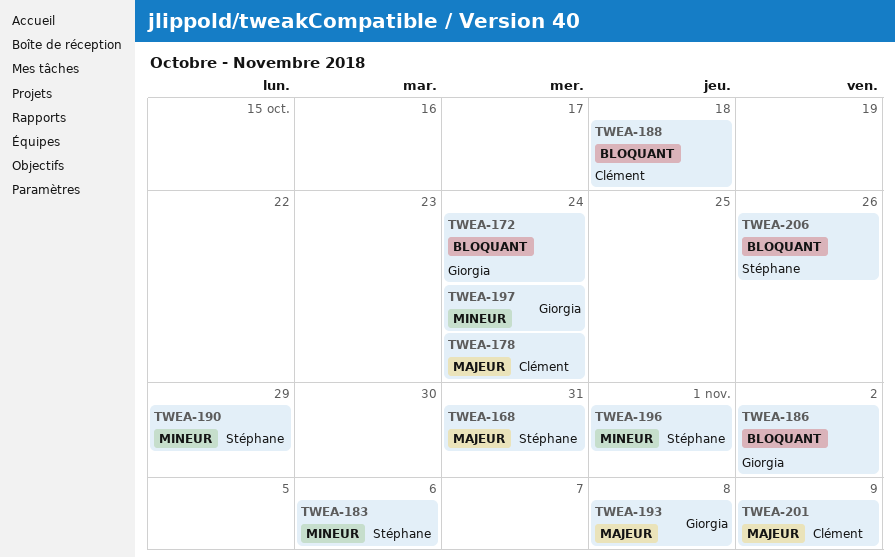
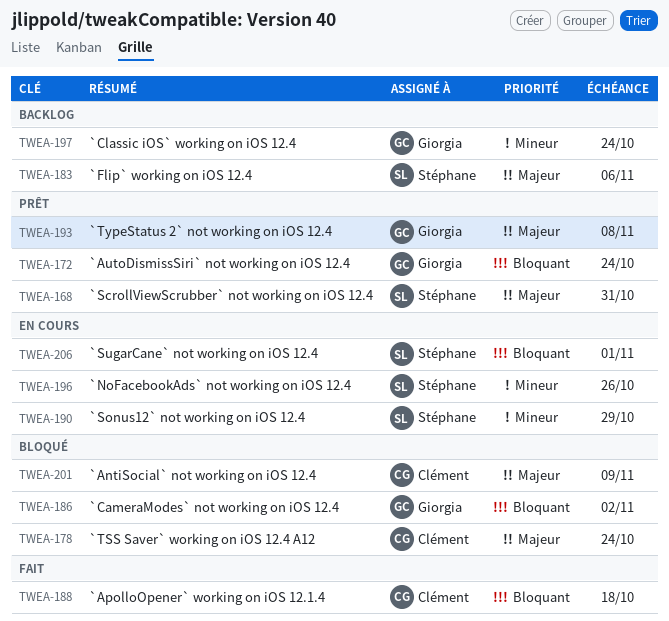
TWEA-183, priority: Mineur -> Majeur
TWEA-196, due: Nov 1 -> Oct 26
TWEA-206, due: Oct 26 -> Nov 1

